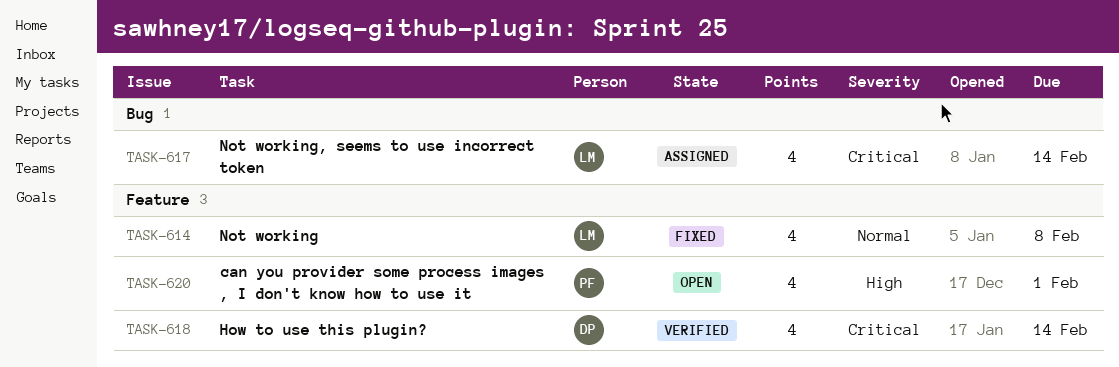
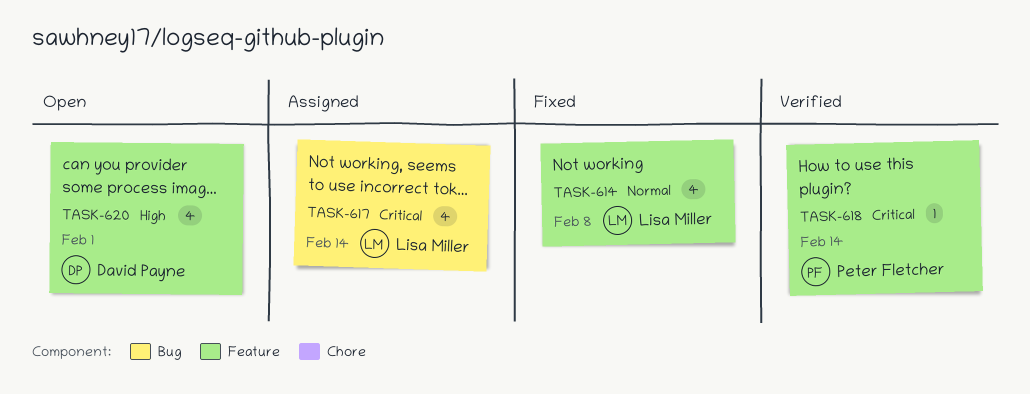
TASK-618, owner: David Payne -> Peter Fletcher
TASK-618, estimate: 4 -> 1
TASK-620, owner: Peter Fletcher -> David Payne

